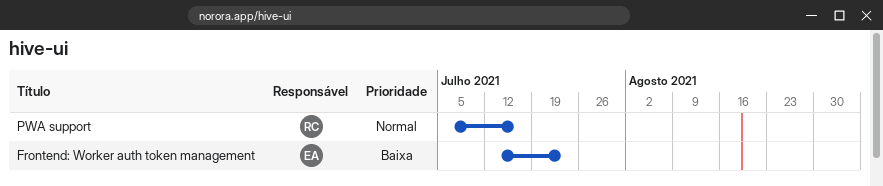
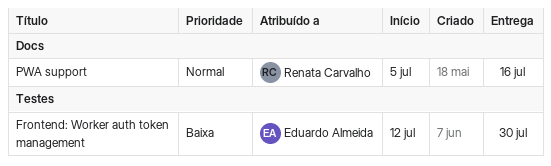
Frontend: Worker auth token management, due: Jul 23 -> Jul 30

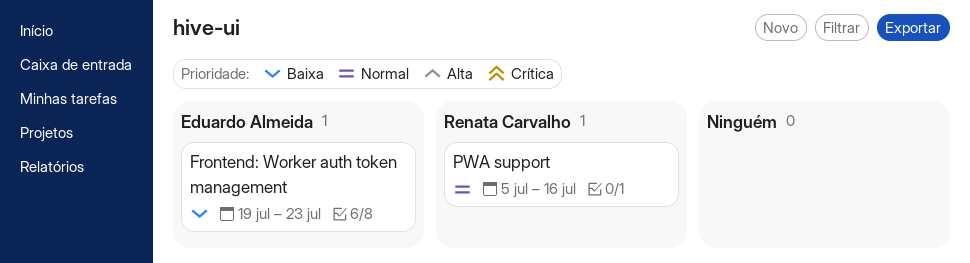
Frontend: Worker auth token management, start: Jul 12 -> Jul 19
Frontend: Worker auth token management, due: Jul 30 -> Jul 23

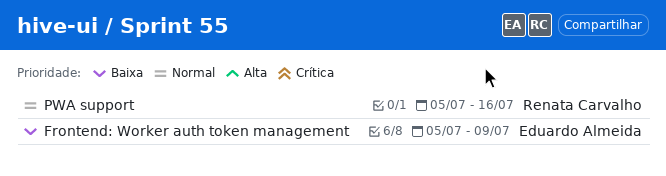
Frontend: Worker auth token management, start: Jul 19 -> Jul 5
Frontend: Worker auth token management, due: Jul 23 -> Jul 9

